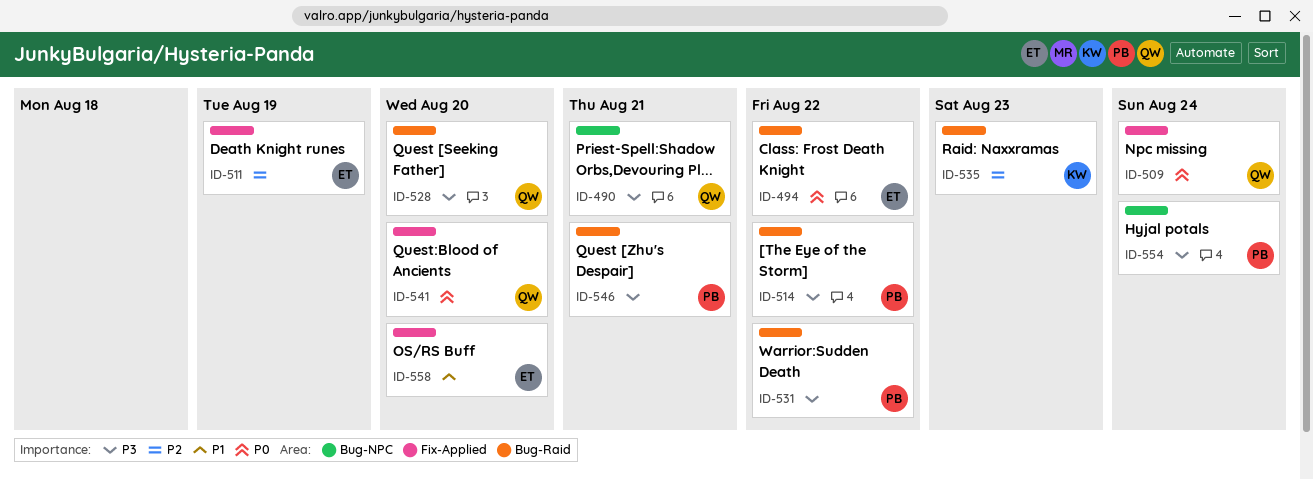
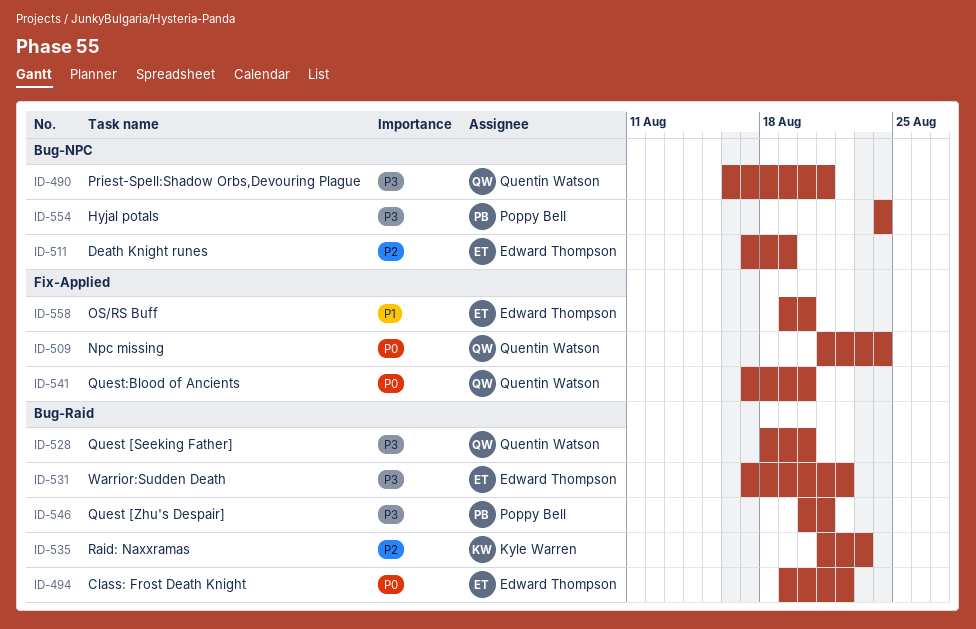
ID-511, label: Fix-Applied -> Bug-NPC
ID-514: present -> none
ID-531, owner: Poppy Bell -> Edward Thompson

